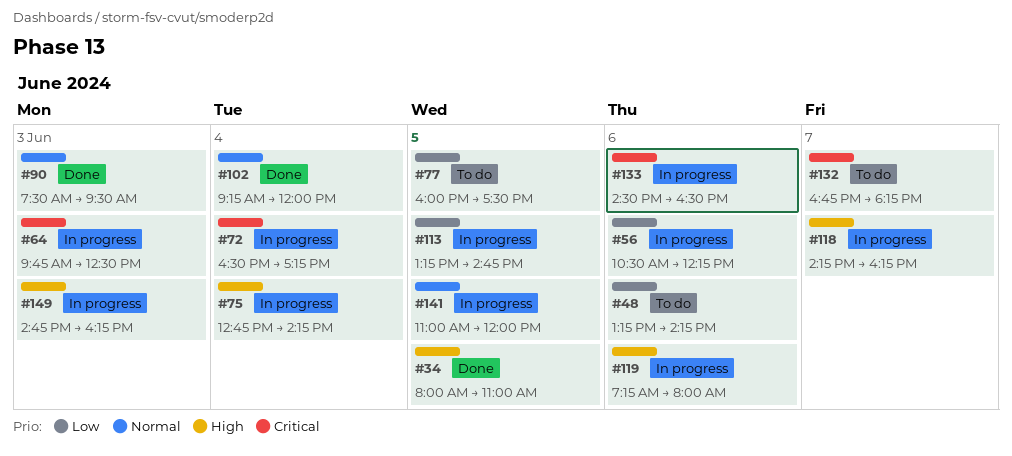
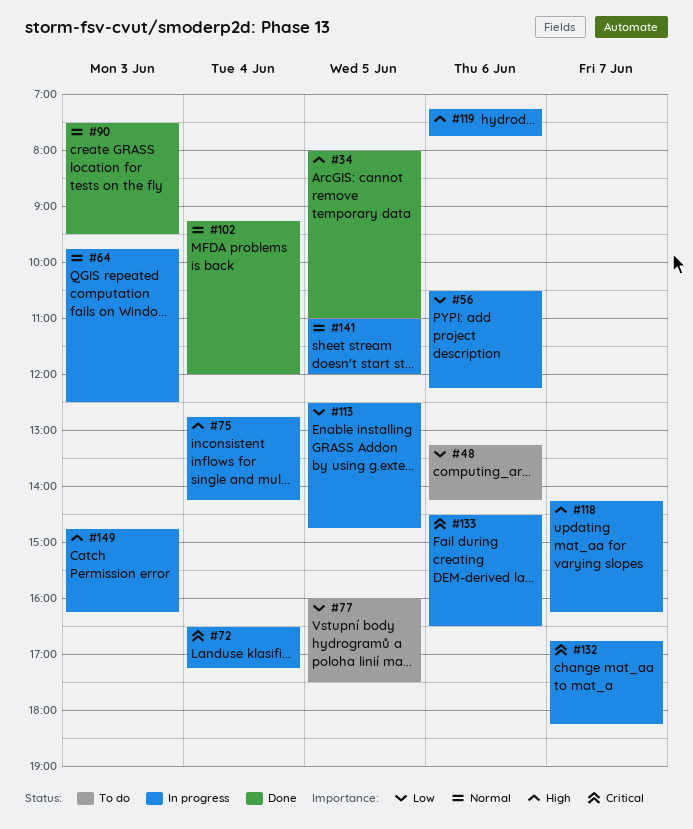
#64, priority: Critical -> Normal
#113, begins: 13:15 -> 12:30
#119, ends: 08:00 -> 07:45
#132, status: To do -> In progress

